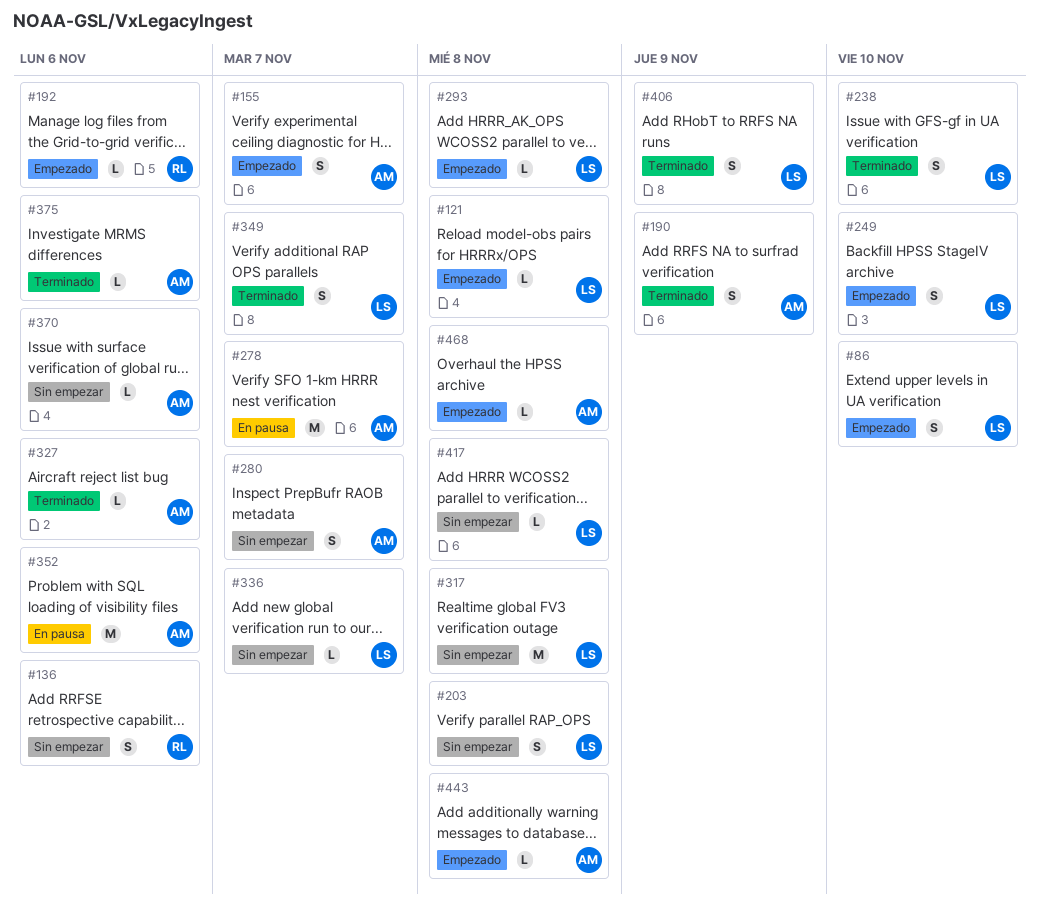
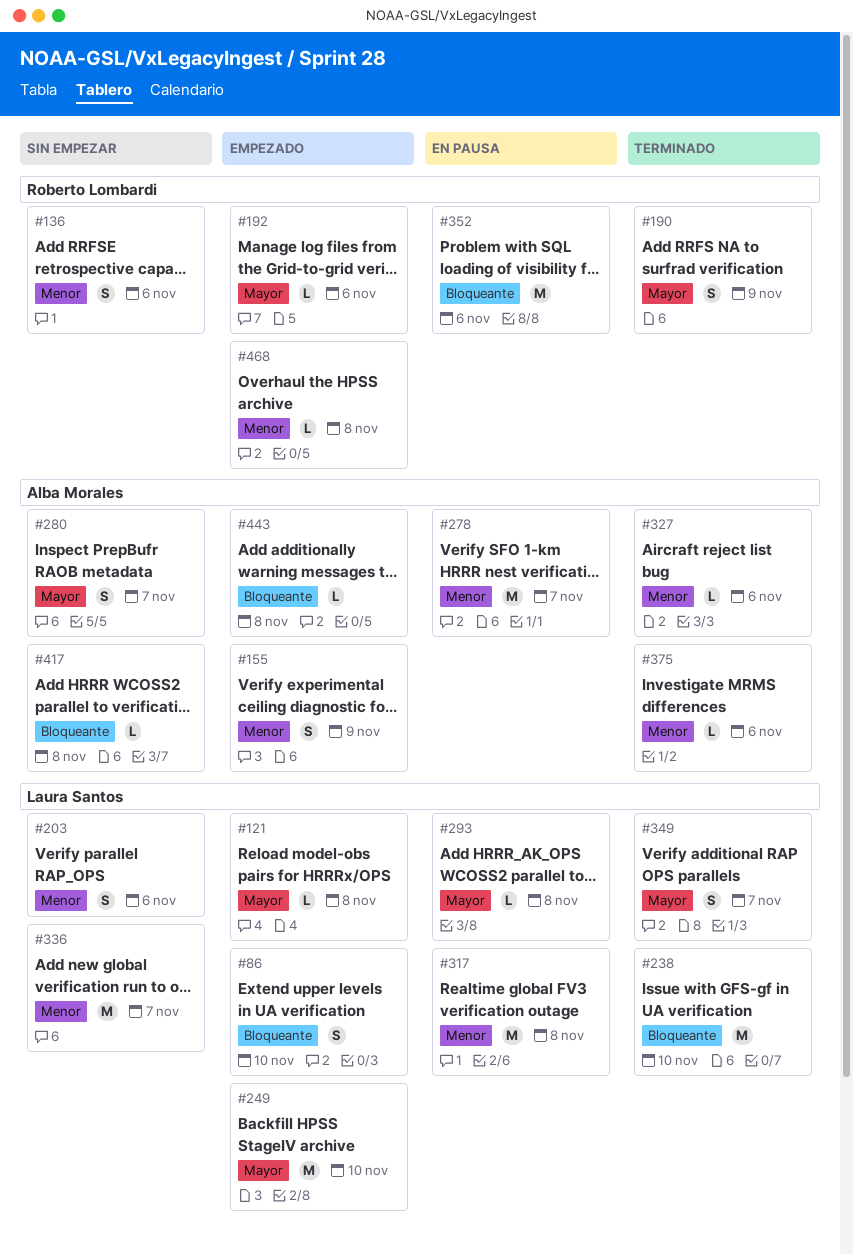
#155, due: Nov 7 -> Nov 9
#190, owner: Alba Morales -> Roberto Lombardi
#203, due: Nov 8 -> Nov 6
#238, estimate: S -> M
#249, estimate: S -> M
#293, status: Empezado -> En pausa
#317, status: Sin empezar -> En pausa
#336, estimate: L -> M
#352, owner: Alba Morales -> Roberto Lombardi
#370: present -> none
#406: present -> none
#417, owner: Laura Santos -> Alba Morales
#468, owner: Alba Morales -> Roberto Lombardi

